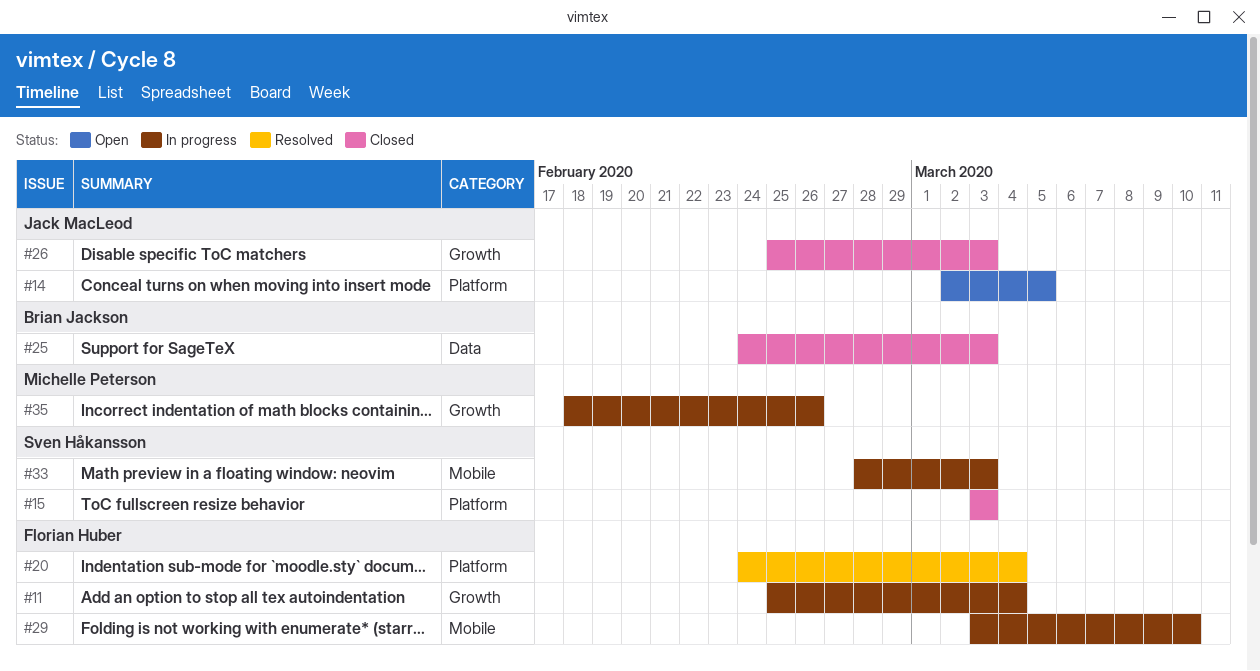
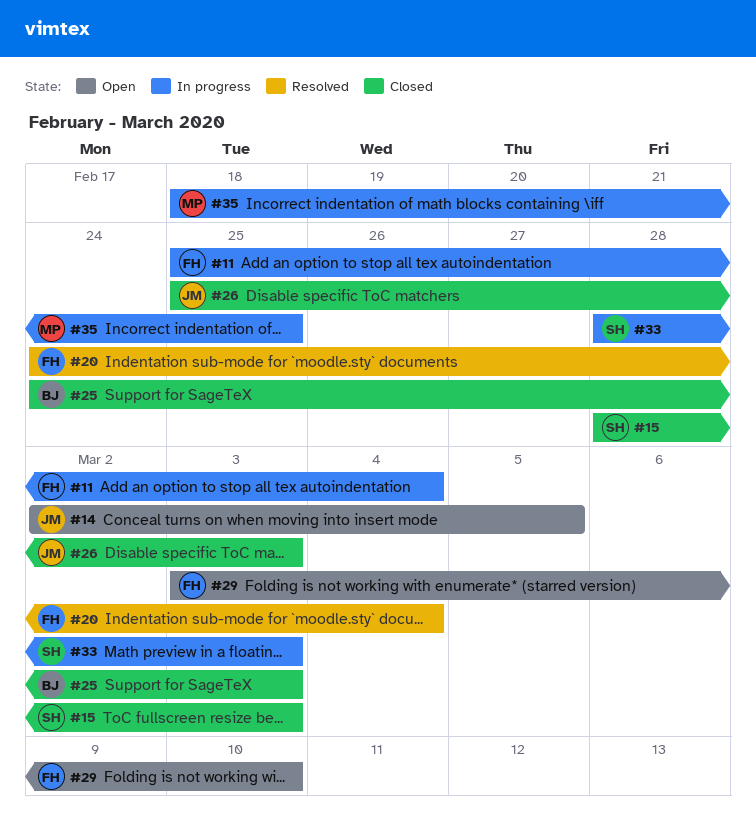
#15, start: Mar 3 -> Feb 28
#29, status: In progress -> Open
#35, due: Feb 26 -> Feb 25

